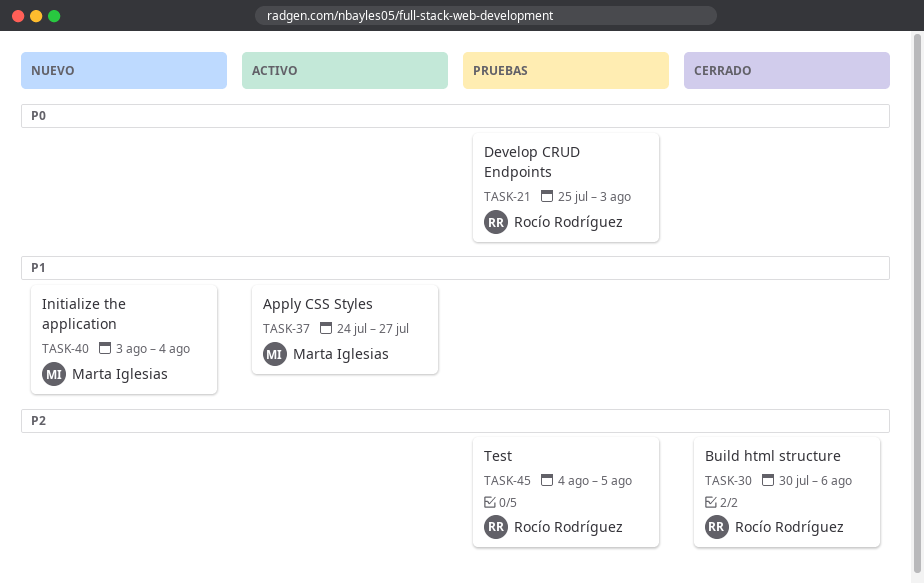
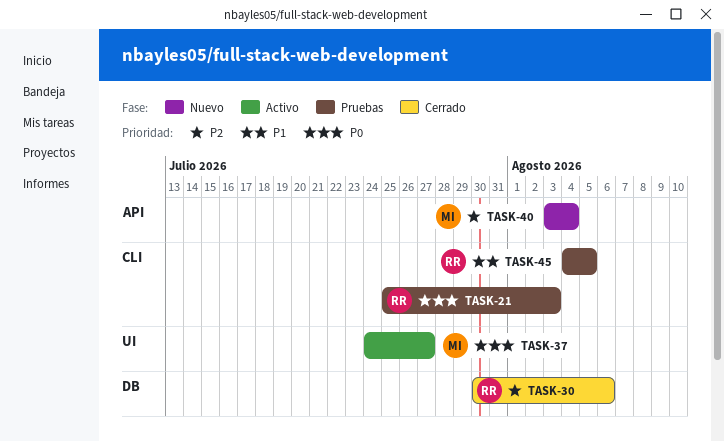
TASK-37, priority: P1 -> P0
TASK-40, priority: P1 -> P2
TASK-45, priority: P2 -> P1

